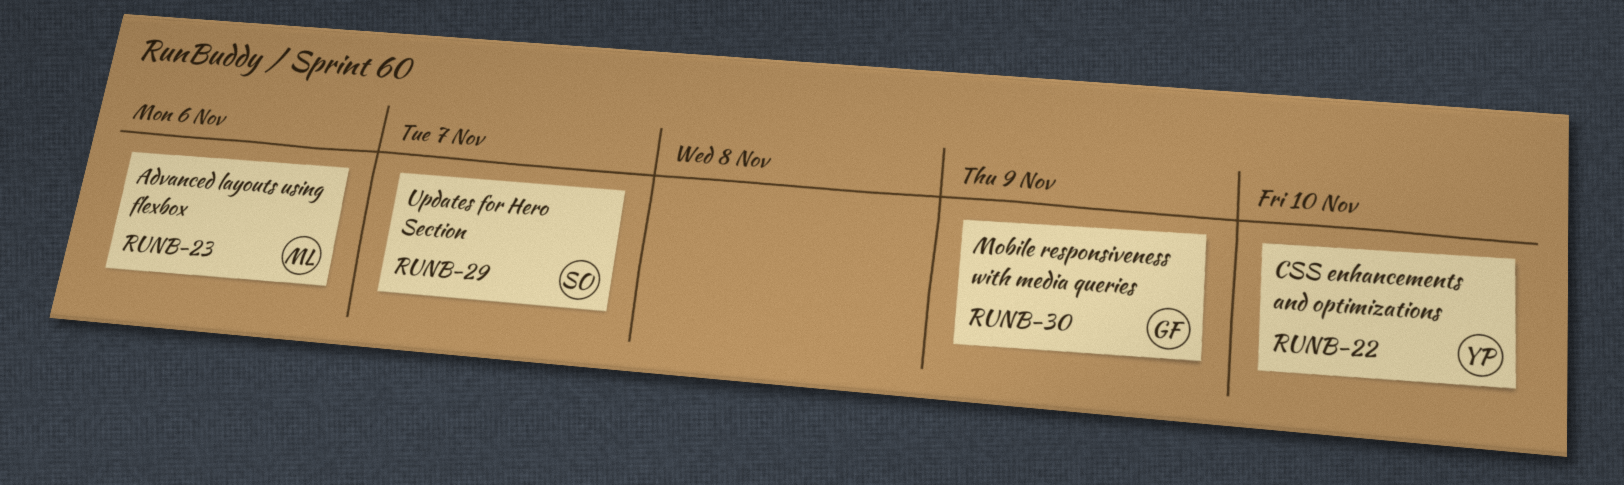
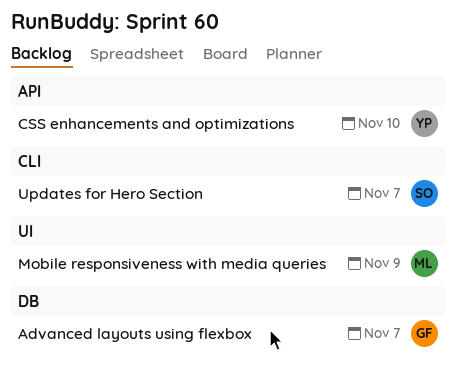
Advanced layouts using flexbox, owner: ML -> GF
Advanced layouts using flexbox, due: Nov 6 -> Nov 7
Mobile responsiveness with media queries, owner: GF -> ML

